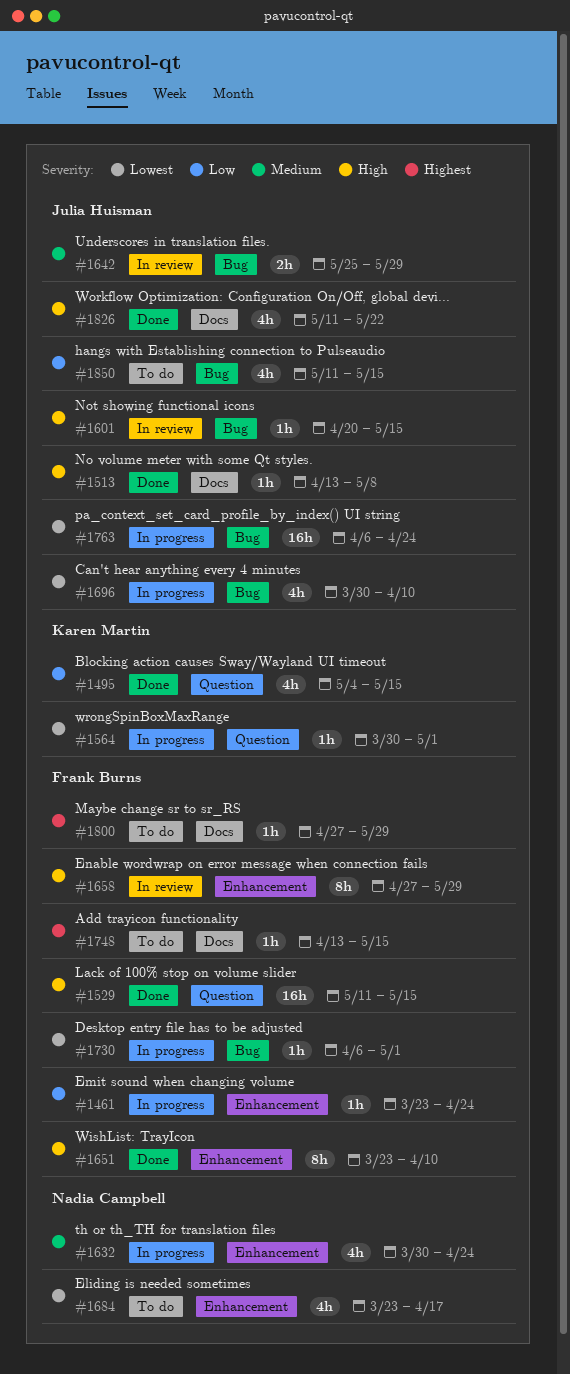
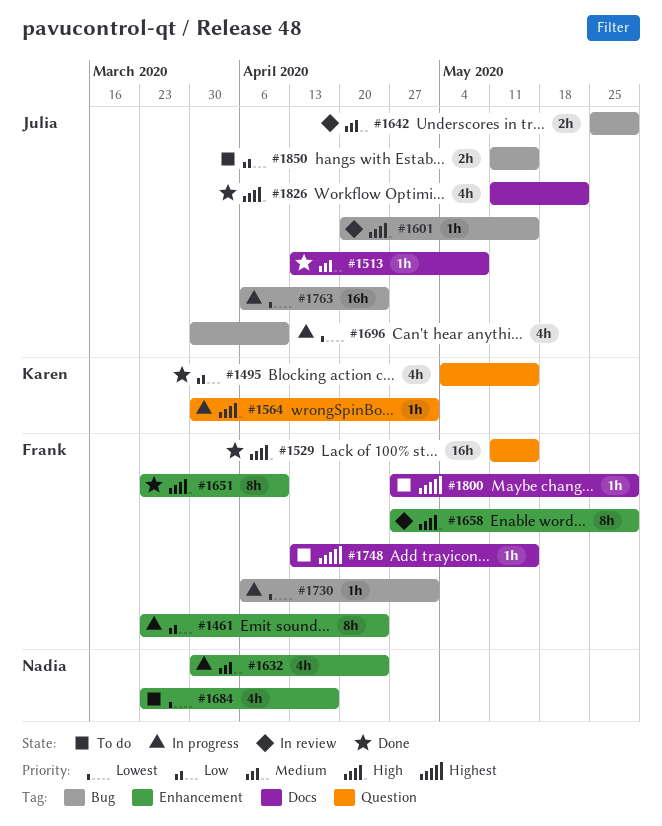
#1461, estimate: 1h -> 8h
#1513, priority: High -> Medium
#1564, priority: Lowest -> High
#1850, estimate: 4h -> 2h

